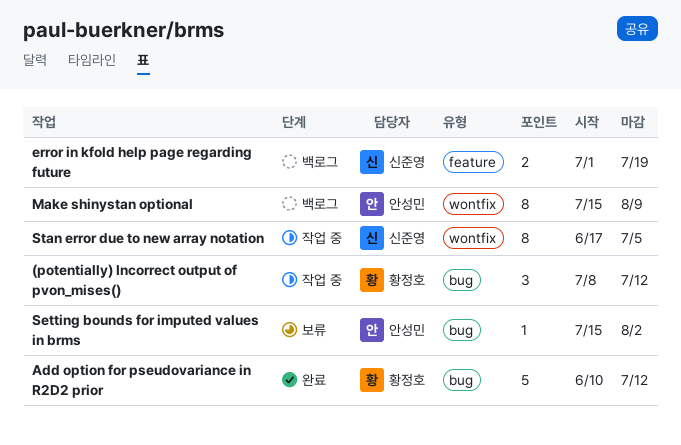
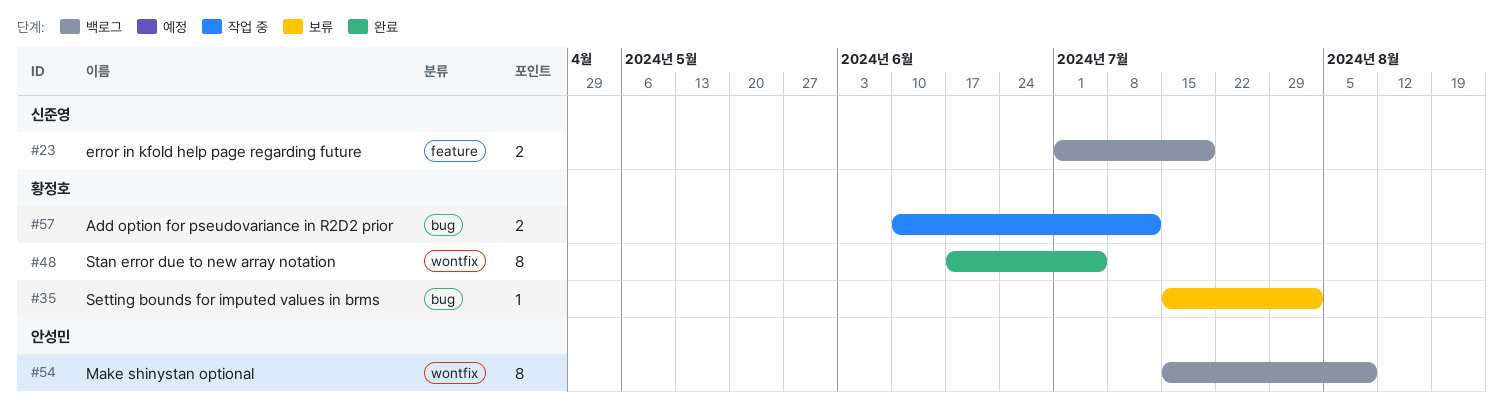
(potentially) Incorrect output of pvon_mises(): present -> none
Add option for pseudovariance in R2D2 prior, status: 완료 -> 작업 중
Add option for pseudovariance in R2D2 prior, estimate: 5 -> 2
Setting bounds for imputed values in brms, owner: 안성민 -> 황정호
Stan error due to new array notation, status: 작업 중 -> 완료
Stan error due to new array notation, owner: 신준영 -> 황정호

